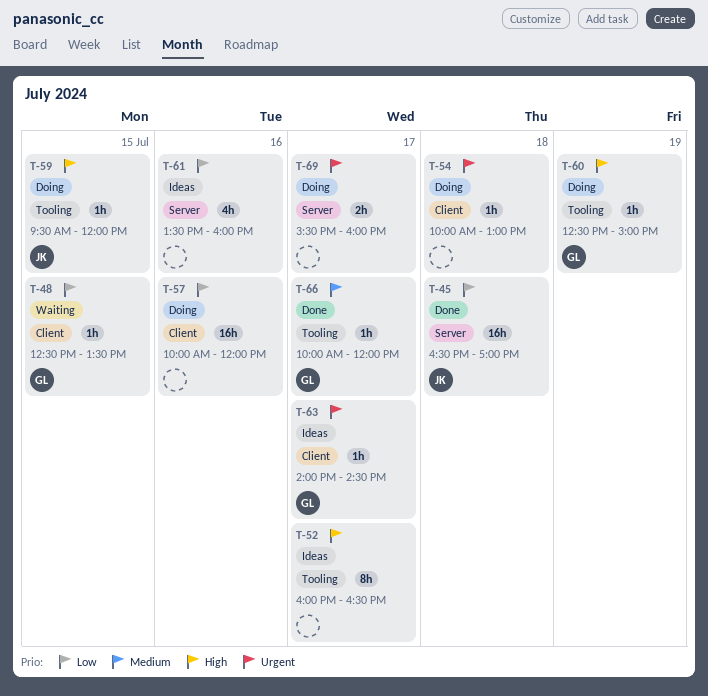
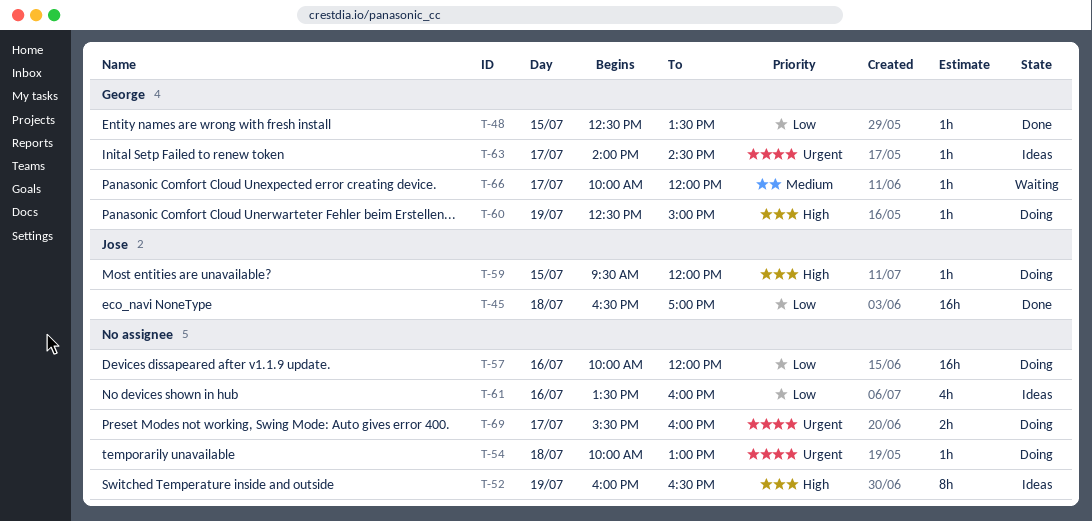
T-48, status: Waiting -> Done
T-52, day: Jul 17 -> Jul 19
T-66, status: Done -> Waiting

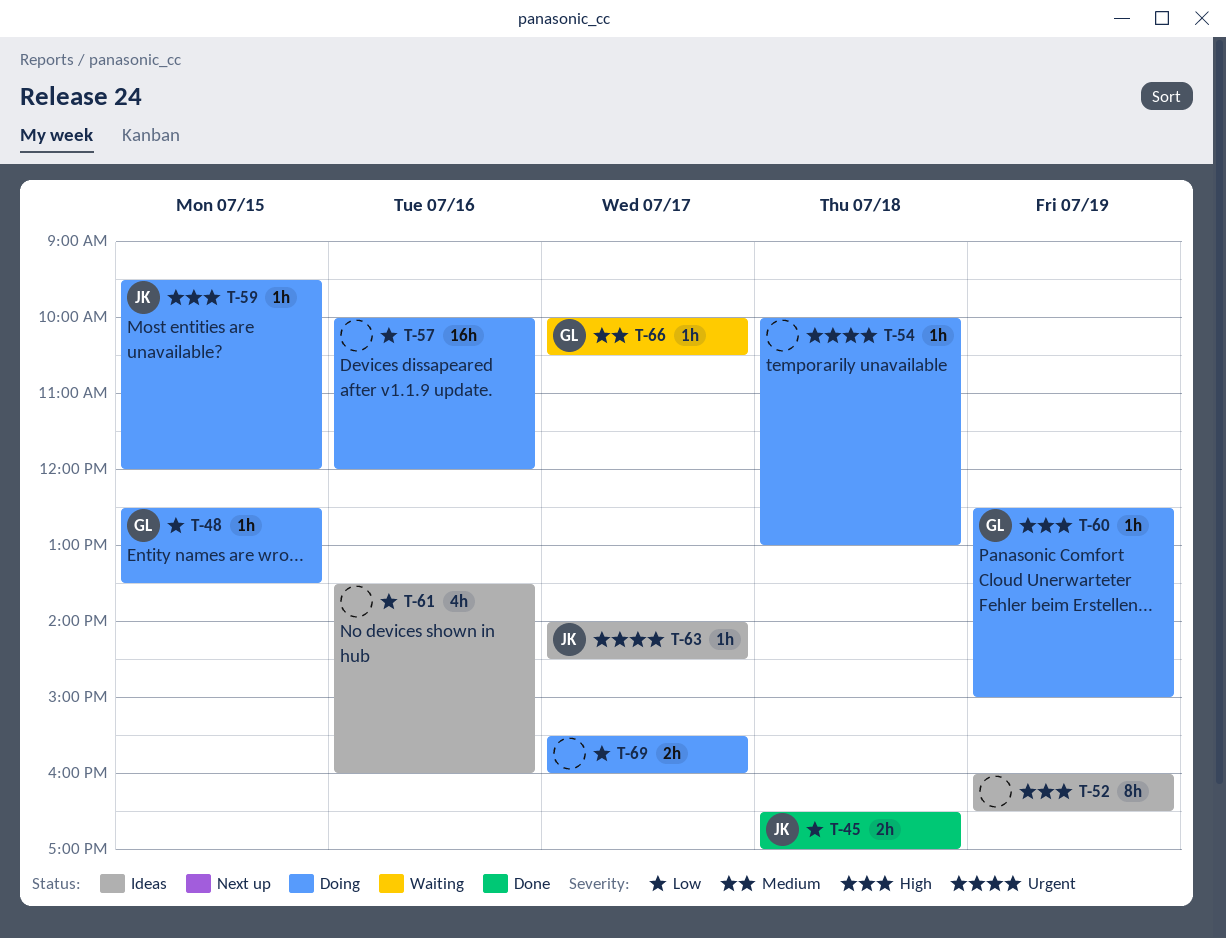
T-45, estimate: 16h -> 2h
T-48, status: Done -> Doing
T-63, owner: George -> Jose
T-66, ends: 12:00 -> 10:30
T-69, priority: Urgent -> Low

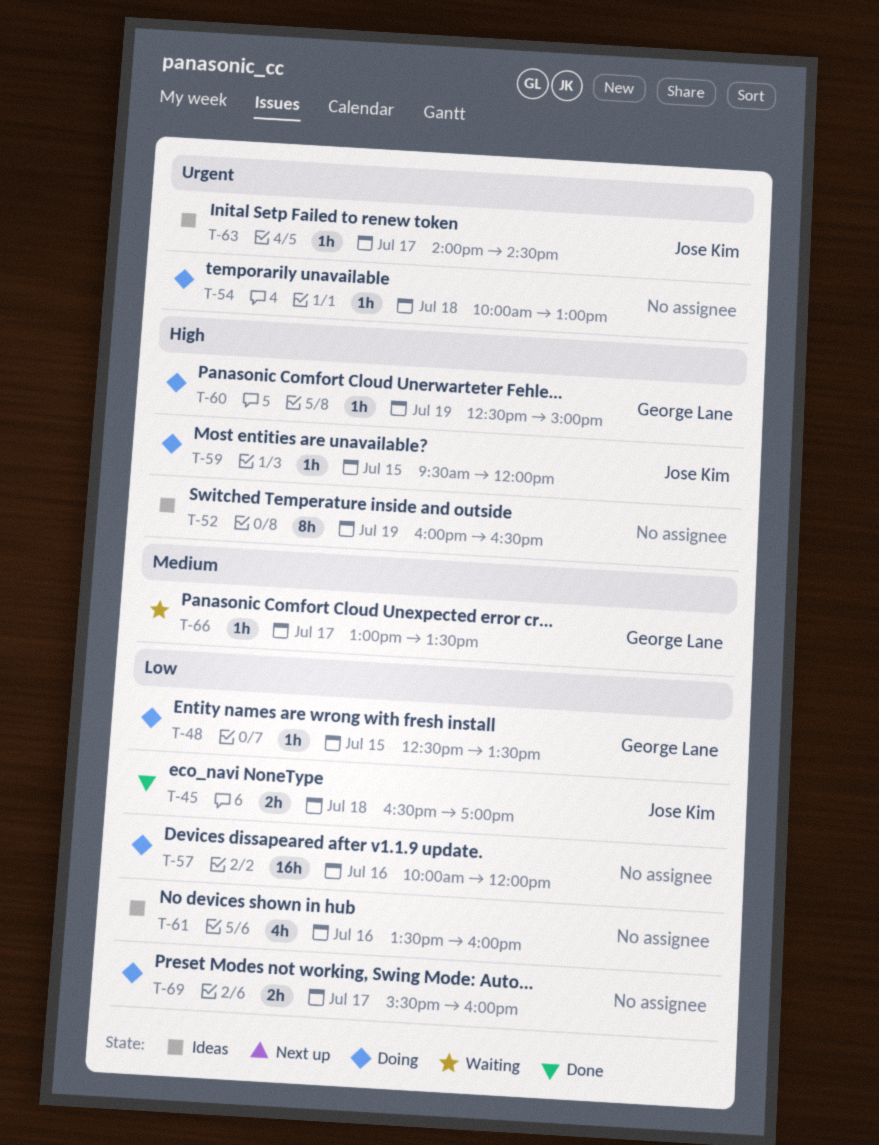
T-66, begins: 10:00 -> 13:00
T-66, ends: 10:30 -> 13:30

